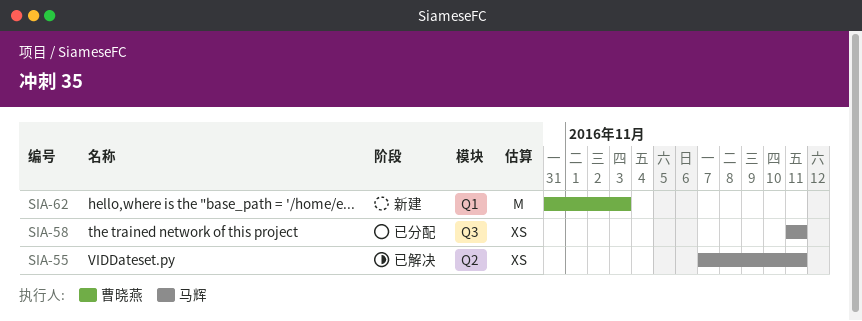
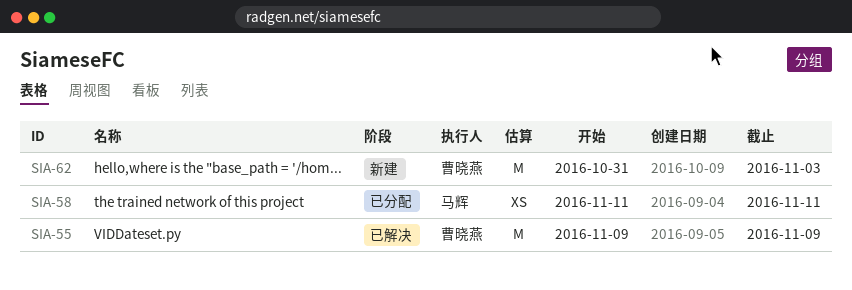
SIA-55, owner: 马辉 -> 曹晓燕
SIA-55, estimate: XS -> M
SIA-55, start: Nov 7 -> Nov 9
SIA-55, due: Nov 11 -> Nov 9

